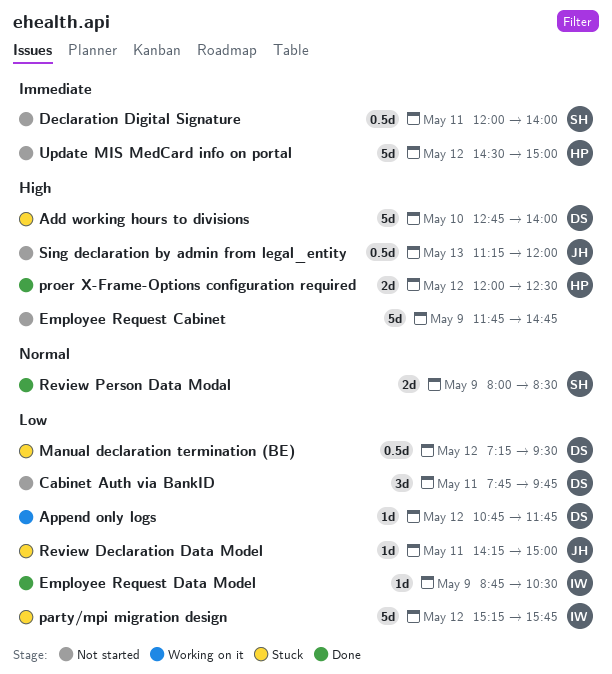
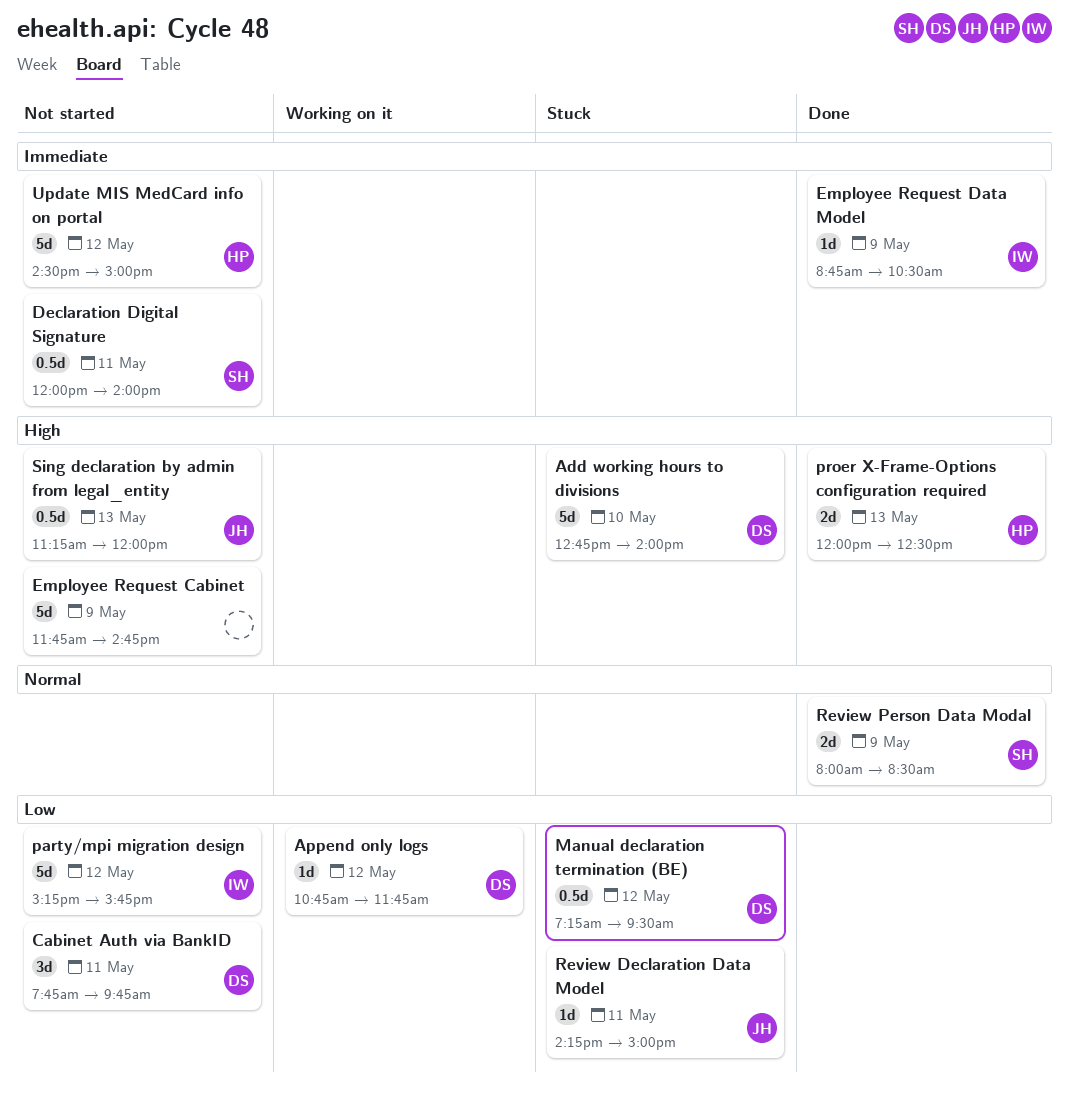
Employee Request Data Model, priority: Low -> Immediate
party/mpi migration design, status: Stuck -> Not started
proer X-Frame-Options configuration required, day: May 12 -> May 13

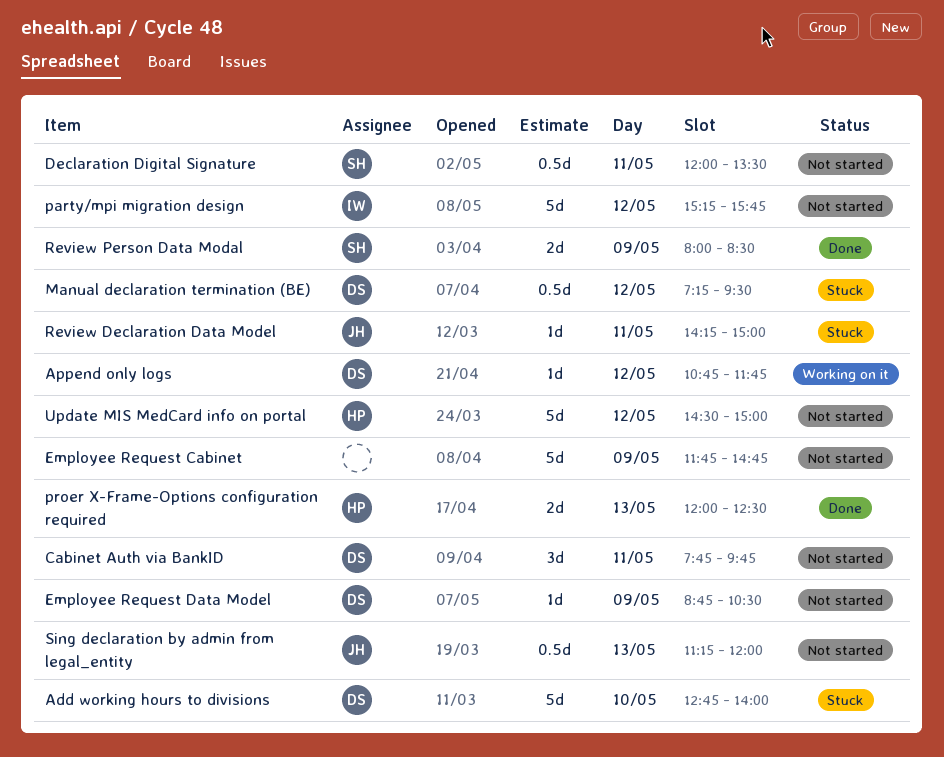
Declaration Digital Signature, ends: 14:00 -> 13:30
Employee Request Data Model, status: Done -> Not started
Employee Request Data Model, owner: IW -> DS

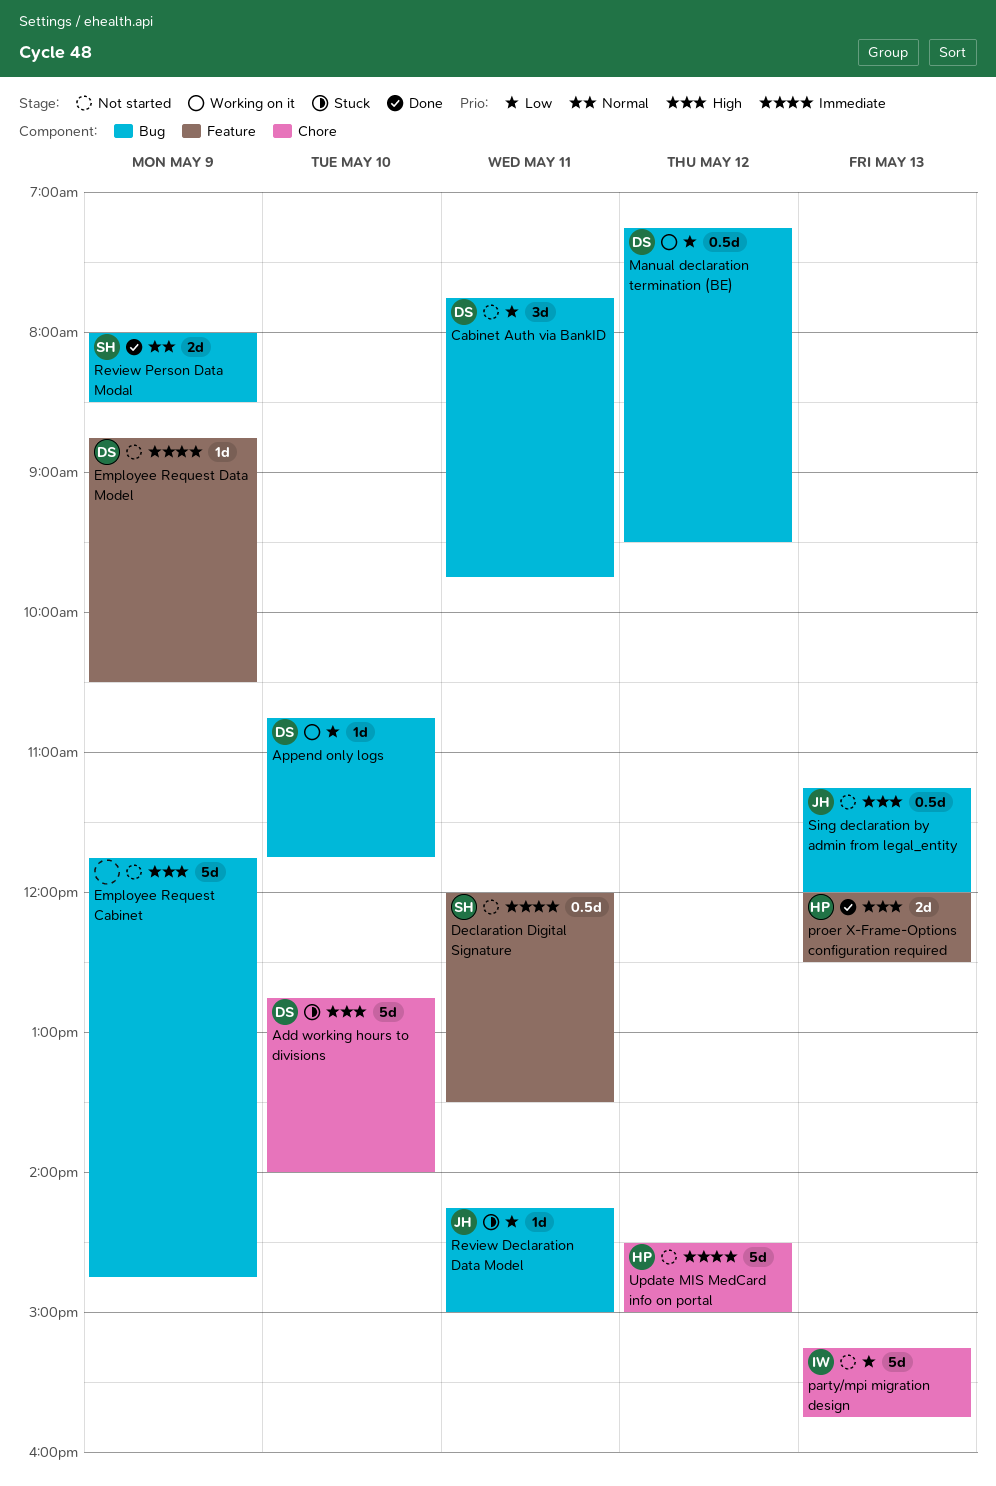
Append only logs, day: May 12 -> May 10
Manual declaration termination (BE), status: Stuck -> Working on it
party/mpi migration design, day: May 12 -> May 13

